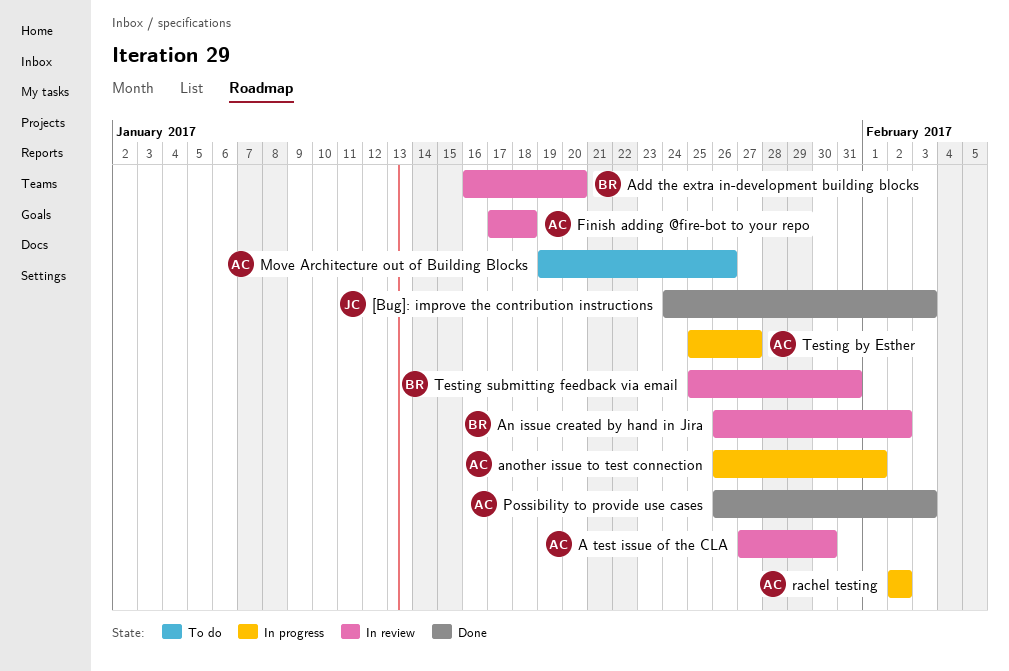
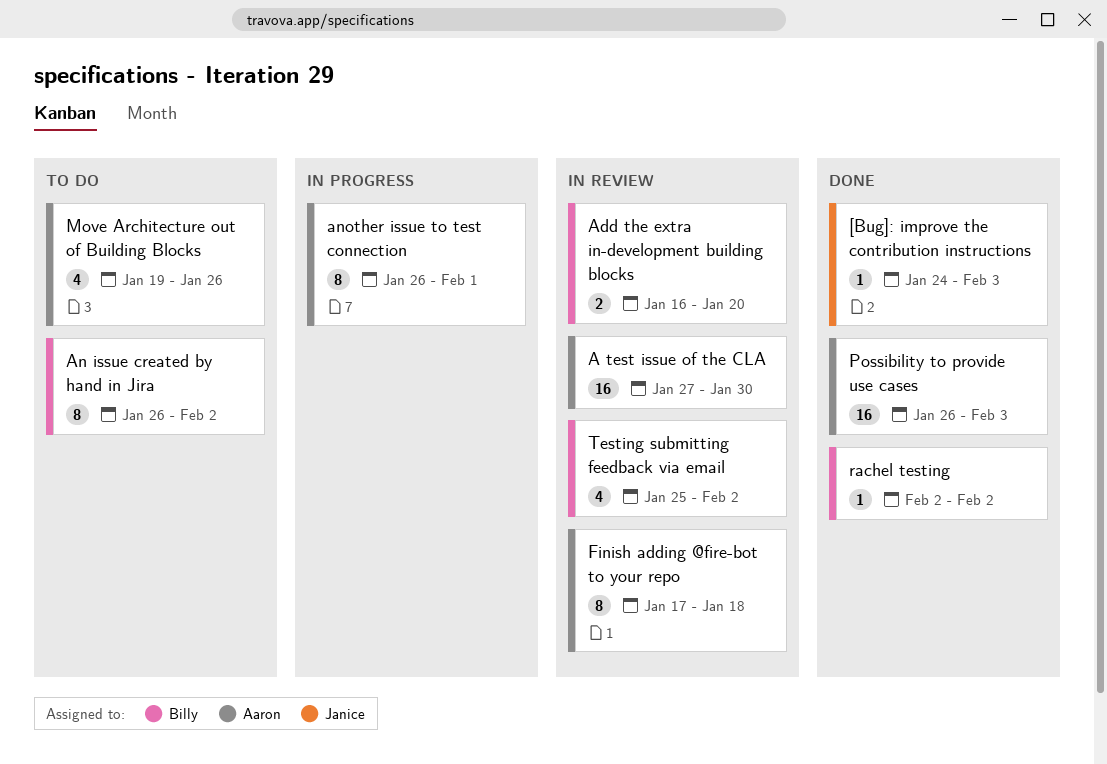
An issue created by hand in Jira, status: In review -> To do
rachel testing, status: In progress -> Done
rachel testing, owner: Aaron -> Billy
Testing by Esther: present -> none
Testing submitting feedback via email, due: Jan 31 -> Feb 2

